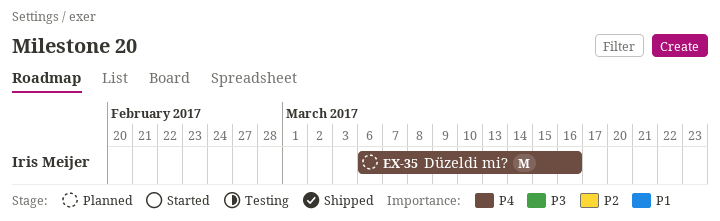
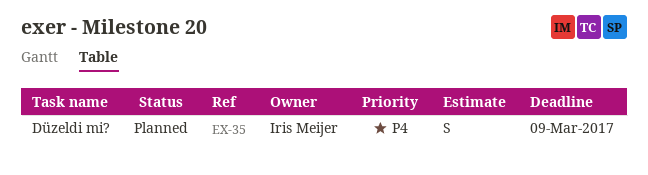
EX-35, estimate: M -> S
EX-35, due: Mar 16 -> Mar 9

